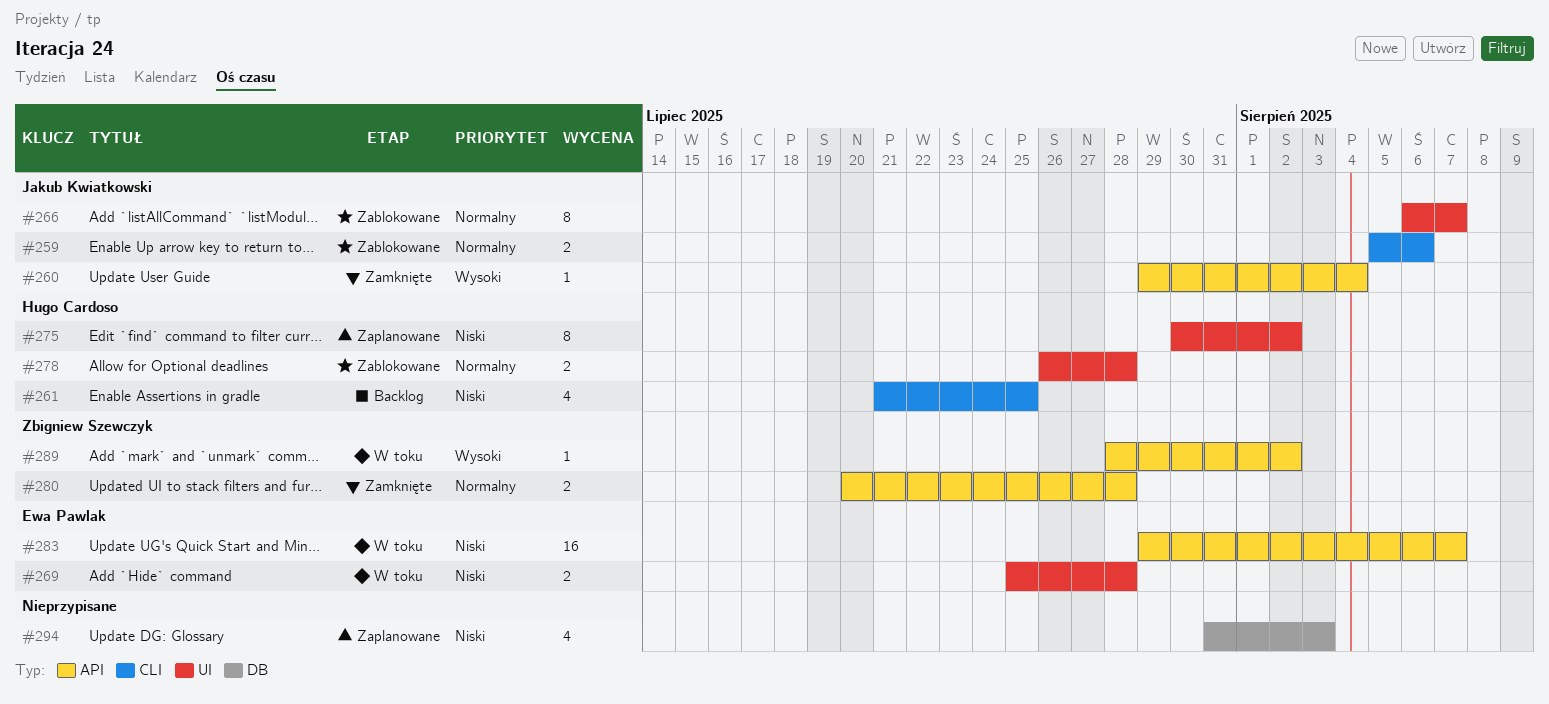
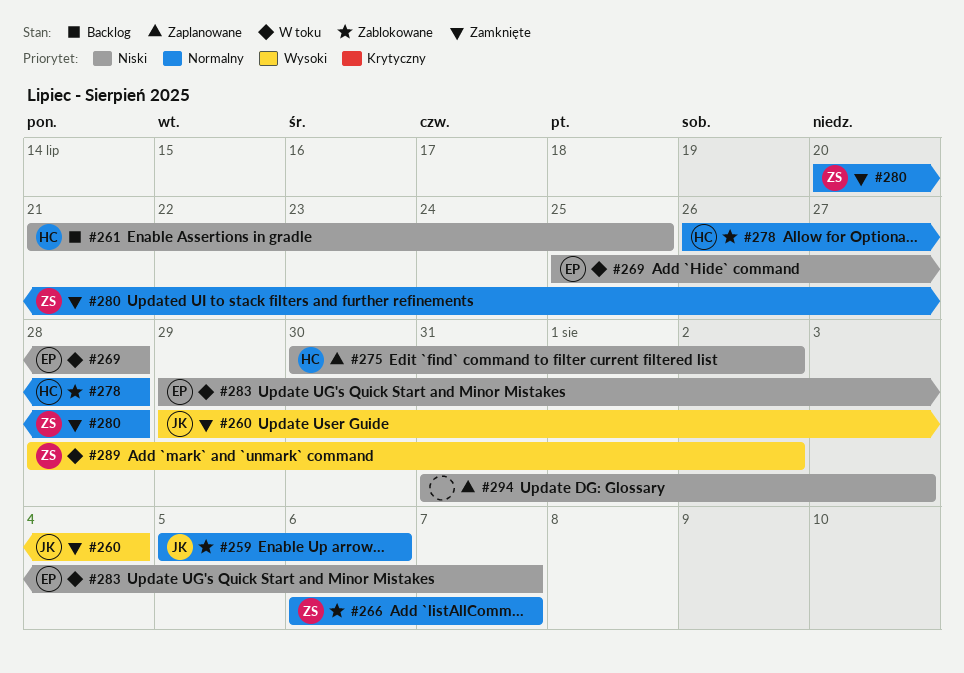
#266, owner: Jakub Kwiatkowski -> Zbigniew Szewczyk

